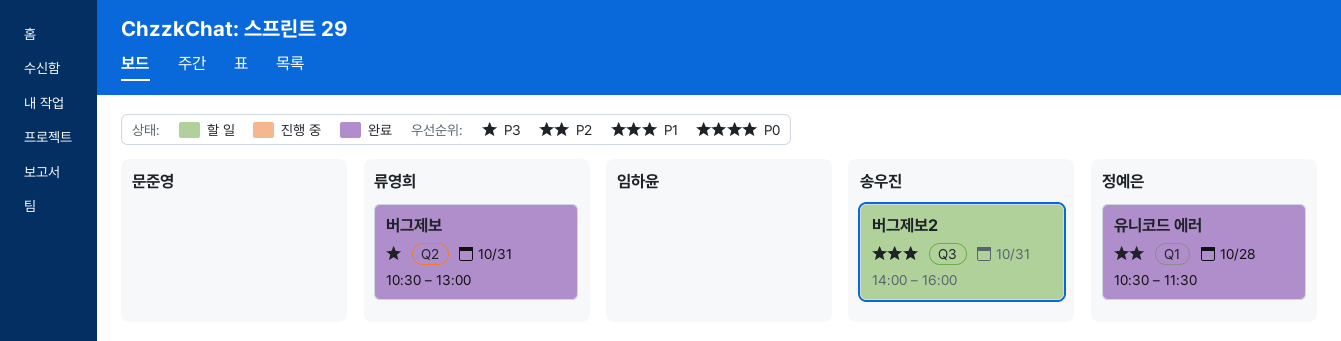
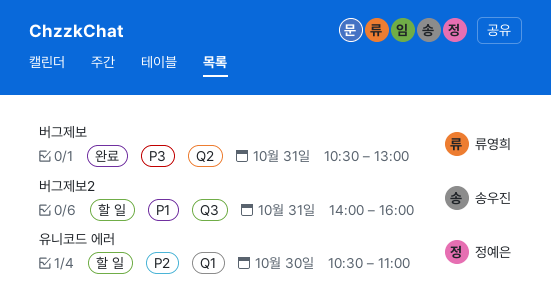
유니코드 에러, status: 완료 -> 할 일
유니코드 에러, day: Oct 28 -> Oct 30
유니코드 에러, ends: 11:30 -> 11:00

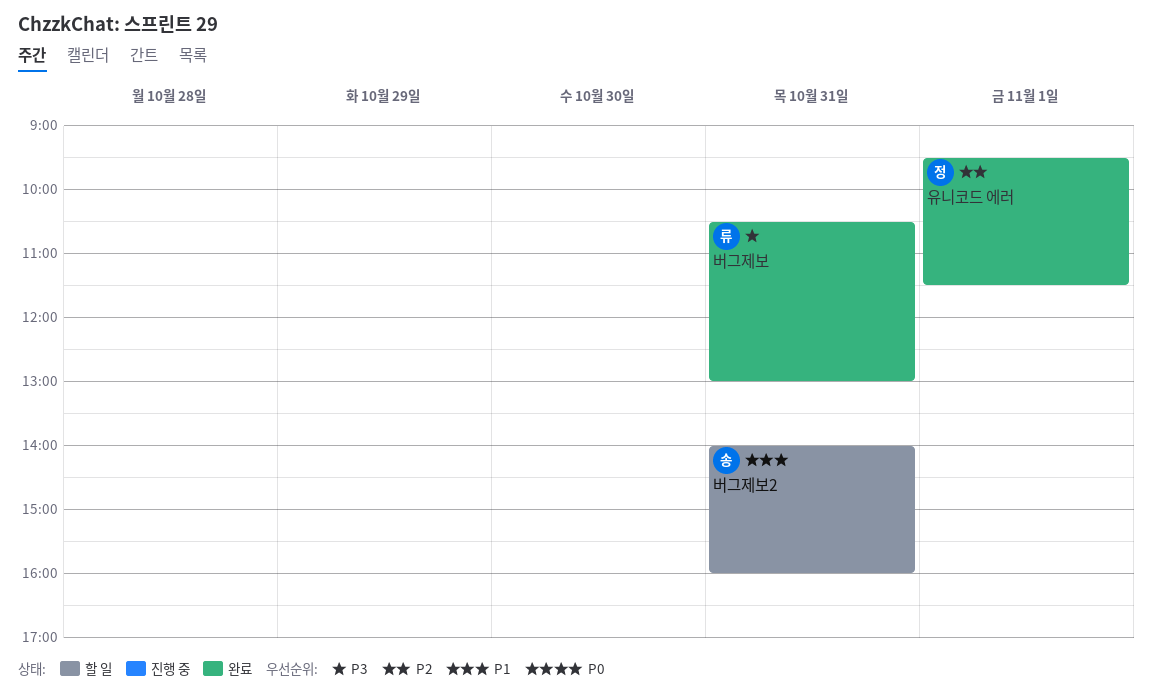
유니코드 에러, status: 할 일 -> 완료
유니코드 에러, day: Oct 30 -> Nov 1
유니코드 에러, begins: 10:30 -> 09:30
유니코드 에러, ends: 11:00 -> 11:30

